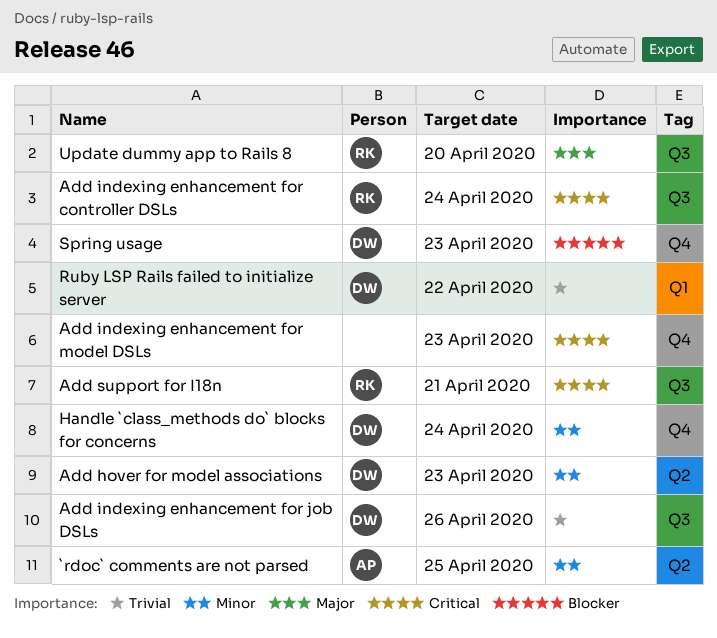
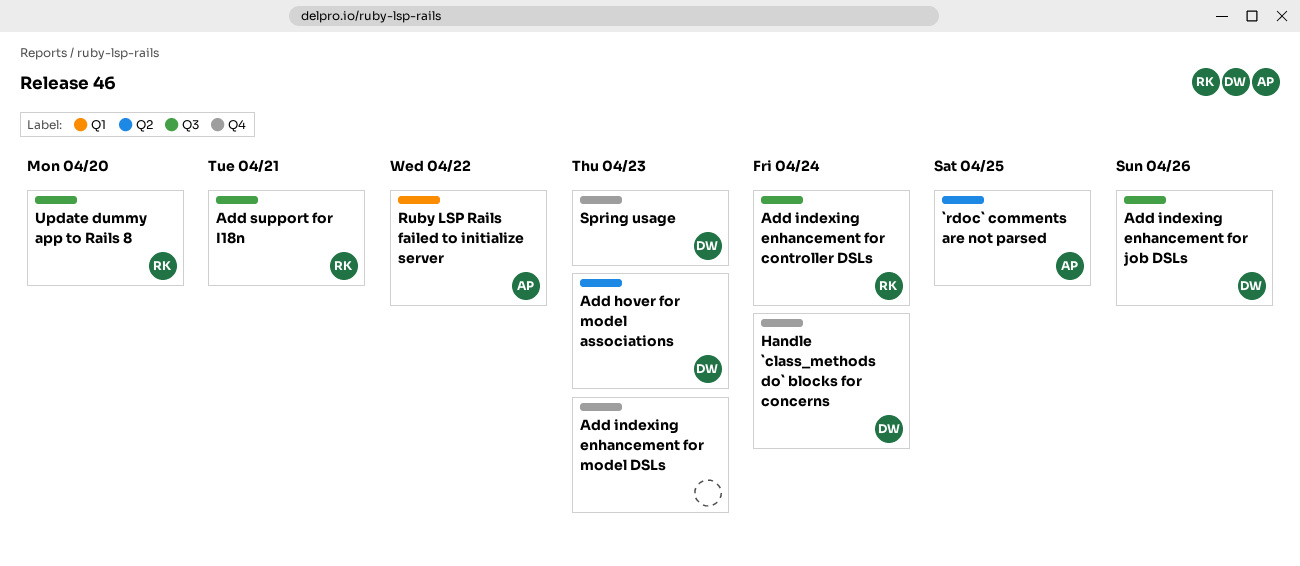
Ruby LSP Rails failed to initialize server, owner: DW -> AP

